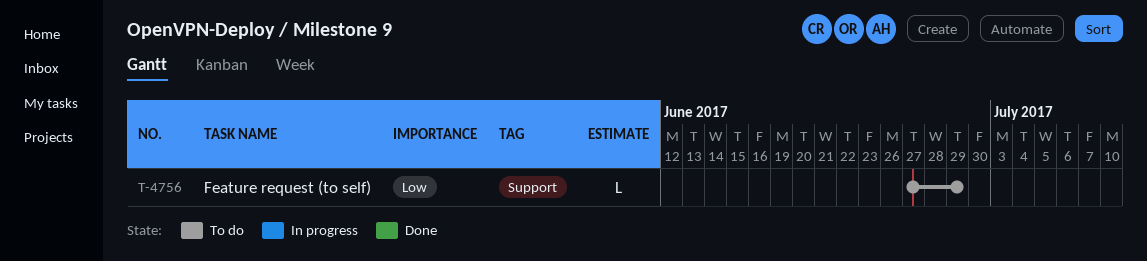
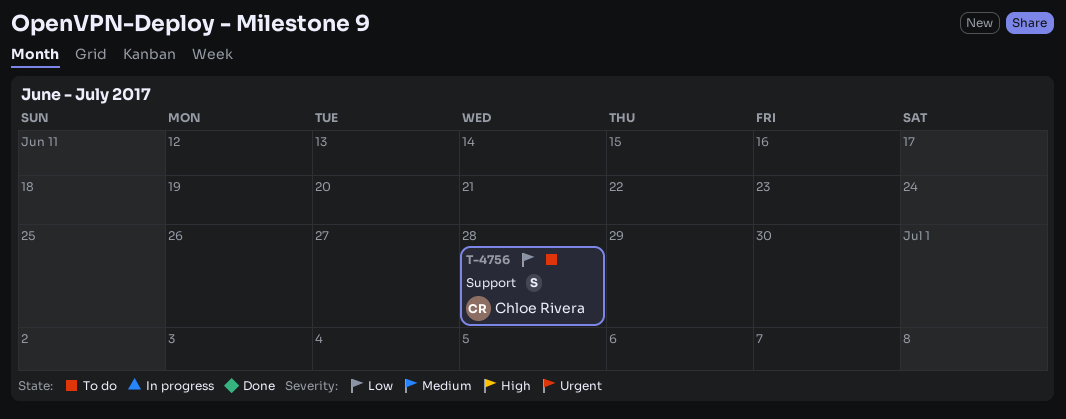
T-4756, estimate: L -> S
T-4756, due: Jun 29 -> Jun 28

